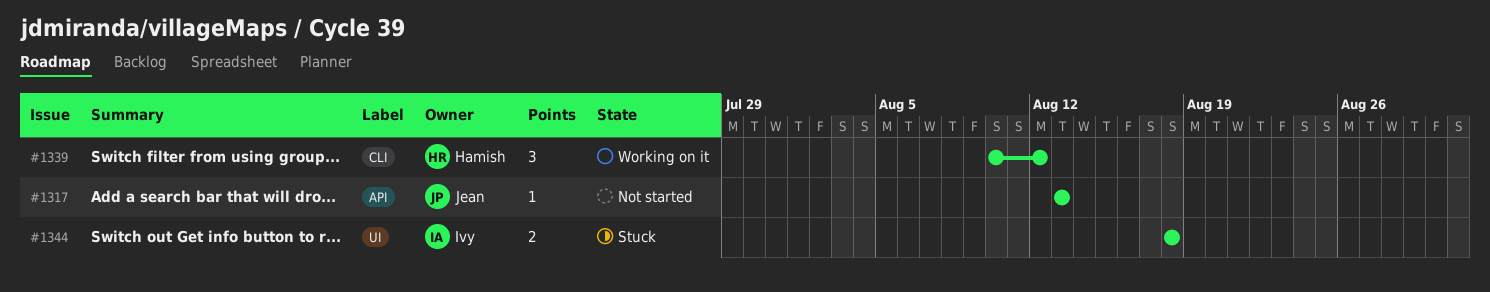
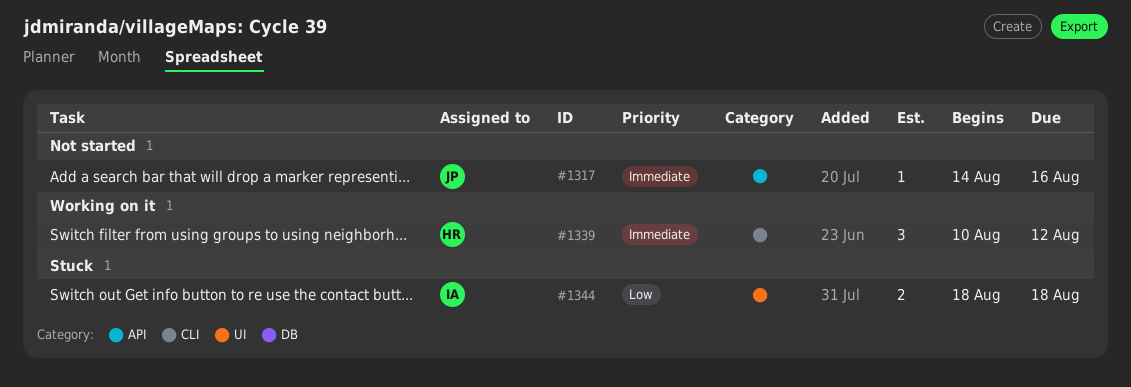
#1317, start: Aug 13 -> Aug 14
#1317, due: Aug 13 -> Aug 16

